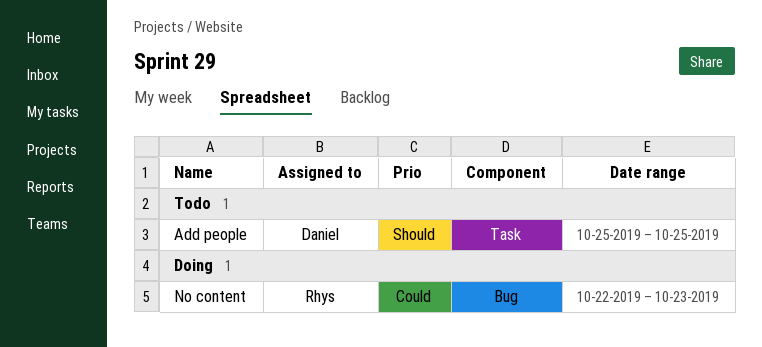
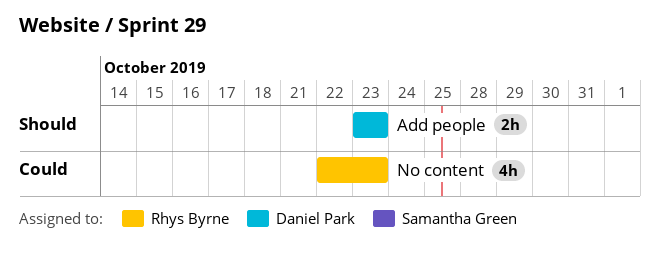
Add people, start: Oct 25 -> Oct 23
Add people, due: Oct 25 -> Oct 23

